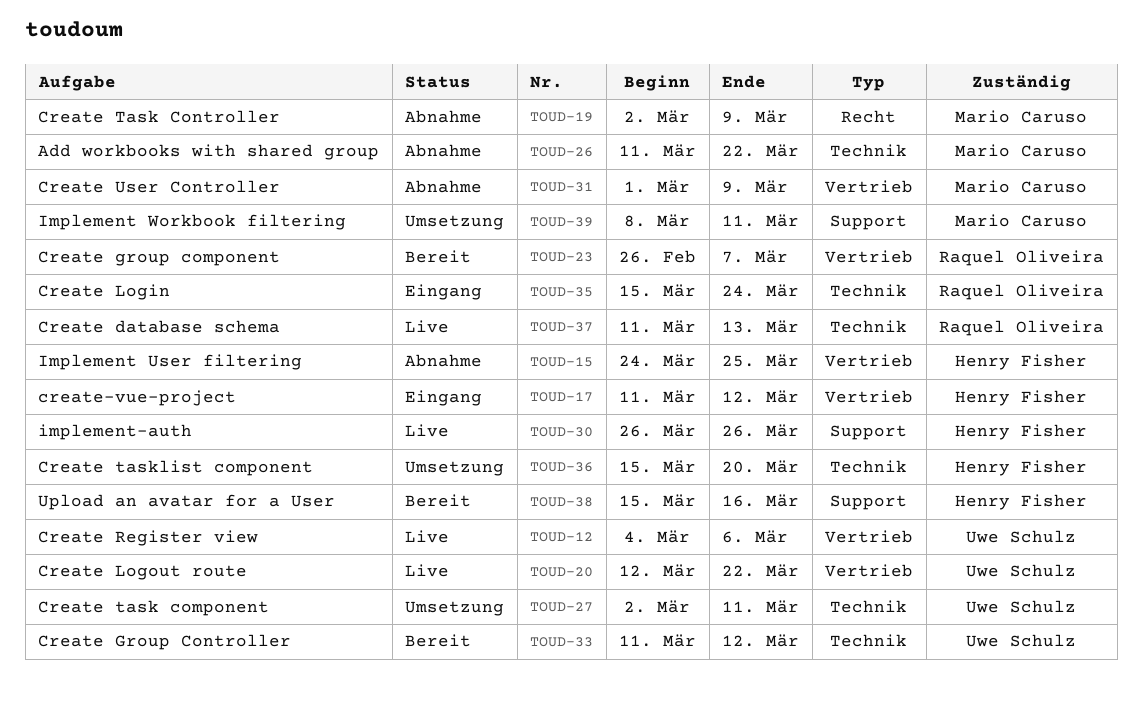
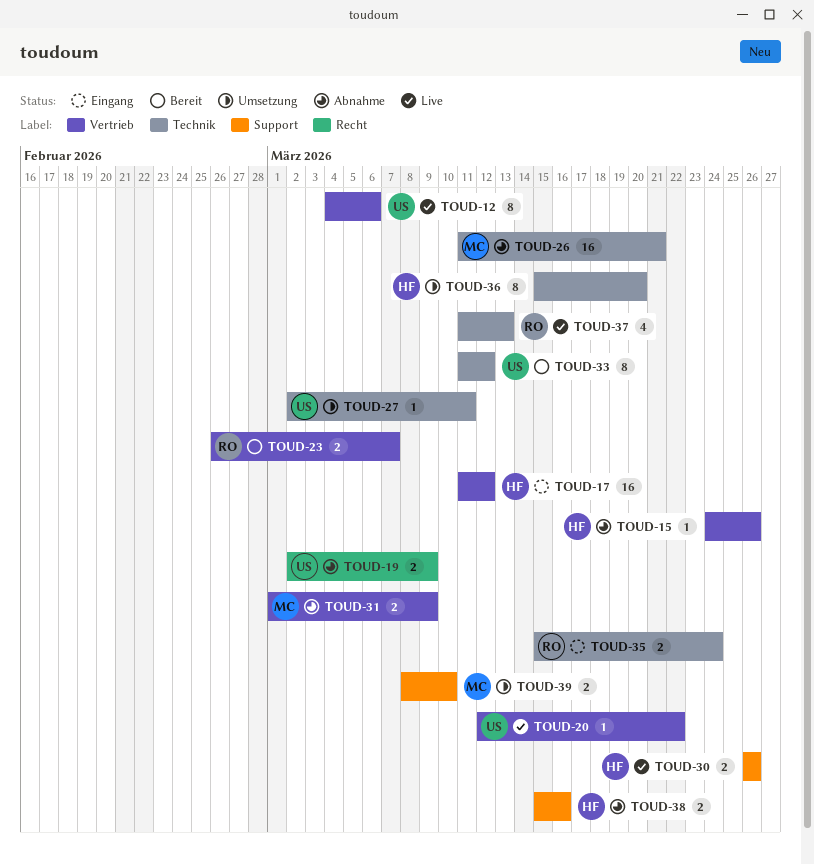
TOUD-15, due: Mar 25 -> Mar 26
TOUD-19, owner: Mario Caruso -> Uwe Schulz
TOUD-26, due: Mar 22 -> Mar 21
TOUD-38, status: Bereit -> Abnahme
TOUD-39, due: Mar 11 -> Mar 10

